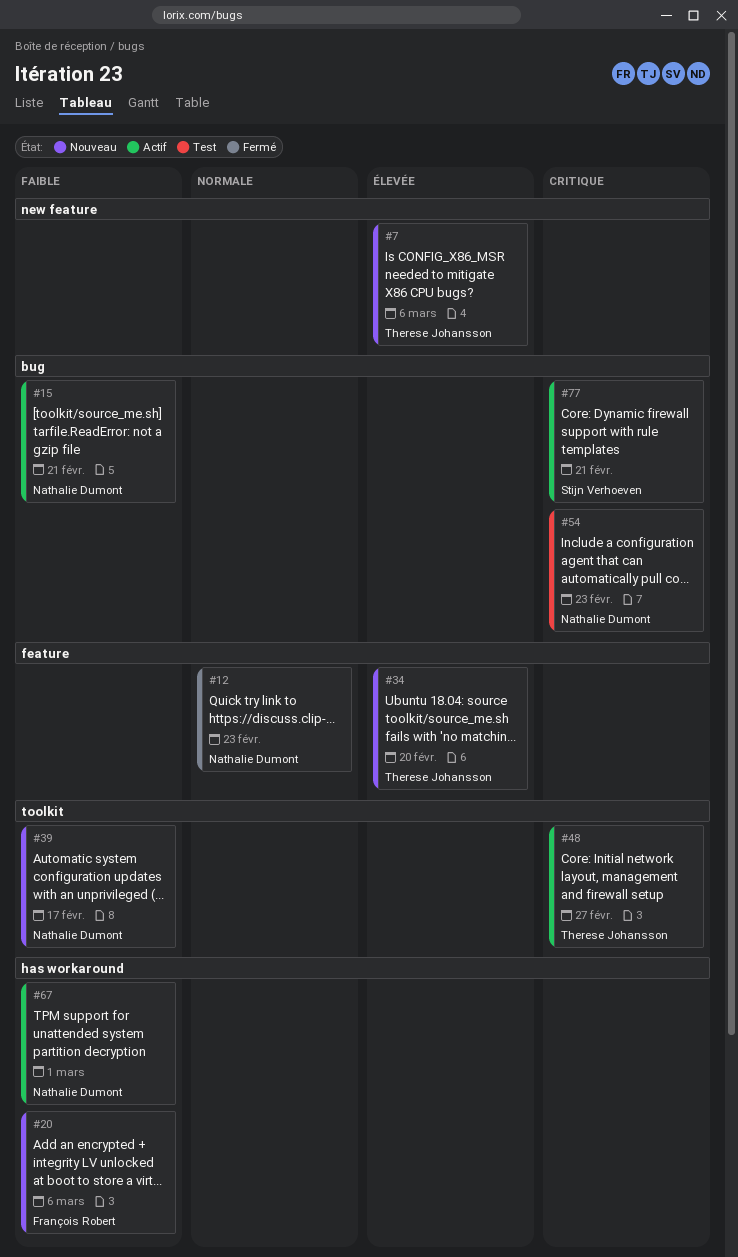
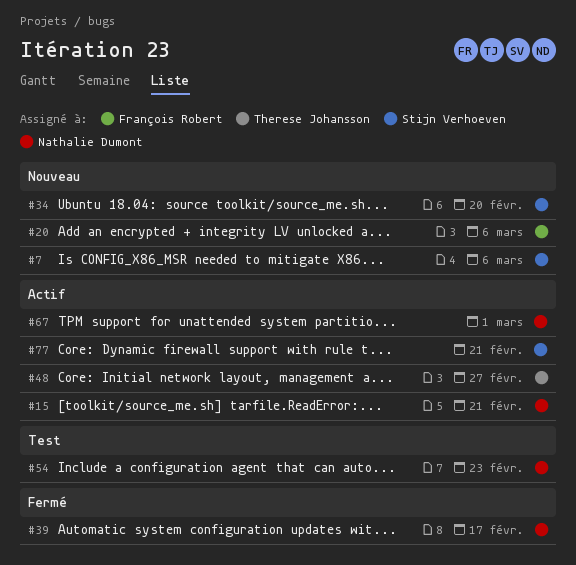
#7, owner: Therese Johansson -> Stijn Verhoeven
#12: present -> none
#34, owner: Therese Johansson -> Stijn Verhoeven
#39, status: Nouveau -> Fermé

